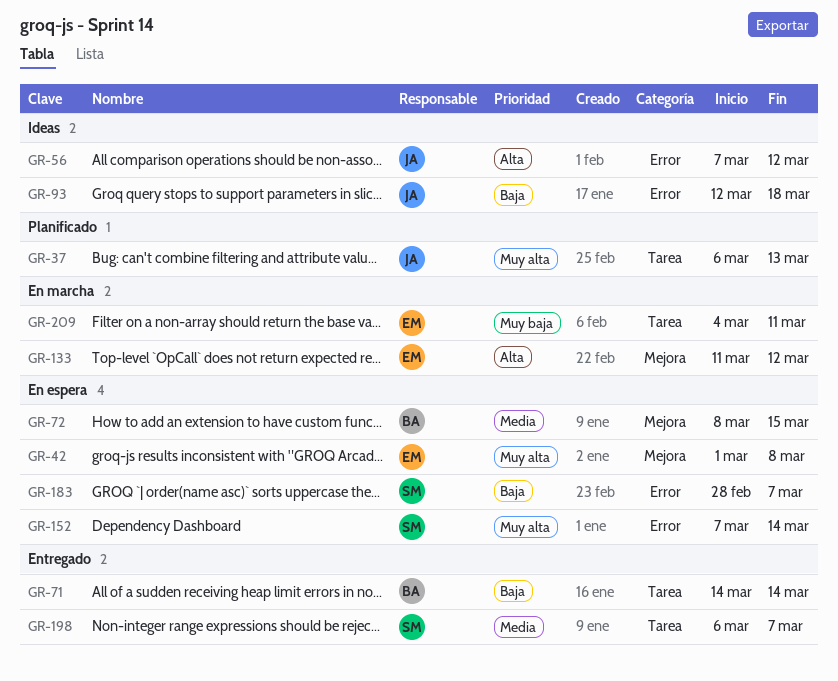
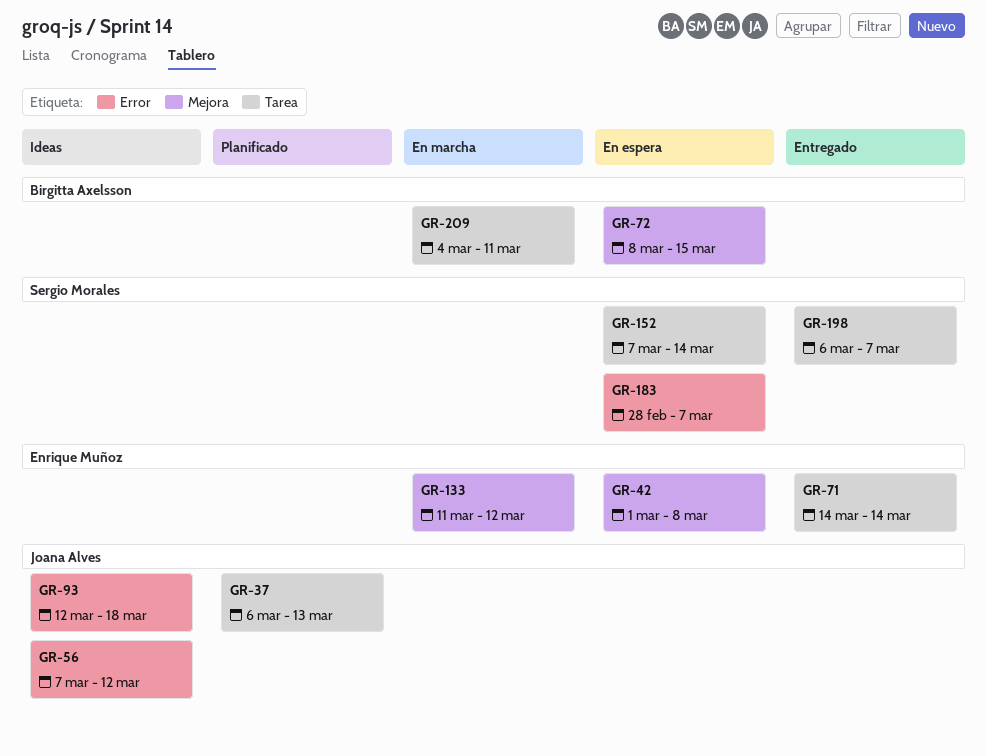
GR-71, owner: Birgitta Axelsson -> Enrique Muñoz
GR-152, label: Error -> Tarea
GR-209, owner: Enrique Muñoz -> Birgitta Axelsson

